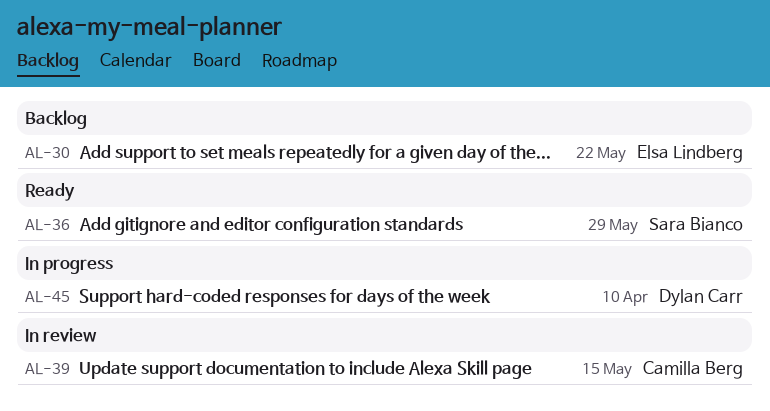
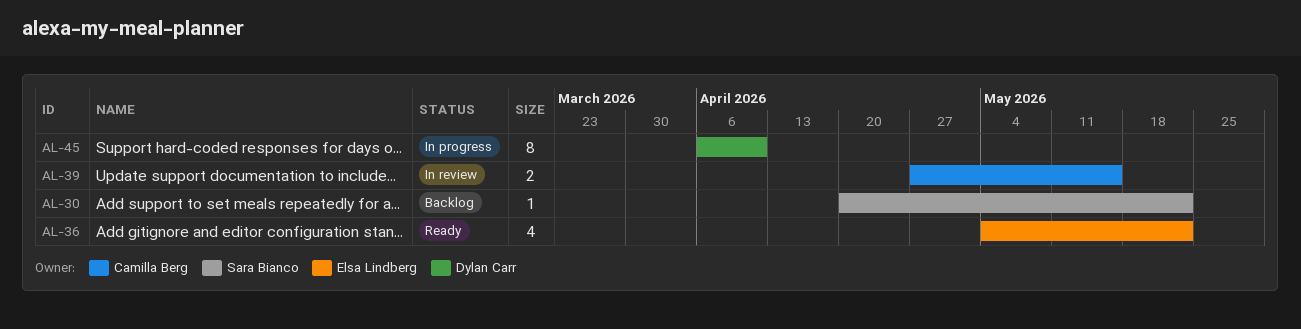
AL-30, owner: Elsa Lindberg -> Sara Bianco
AL-36, owner: Sara Bianco -> Elsa Lindberg
AL-36, due: May 29 -> May 22

